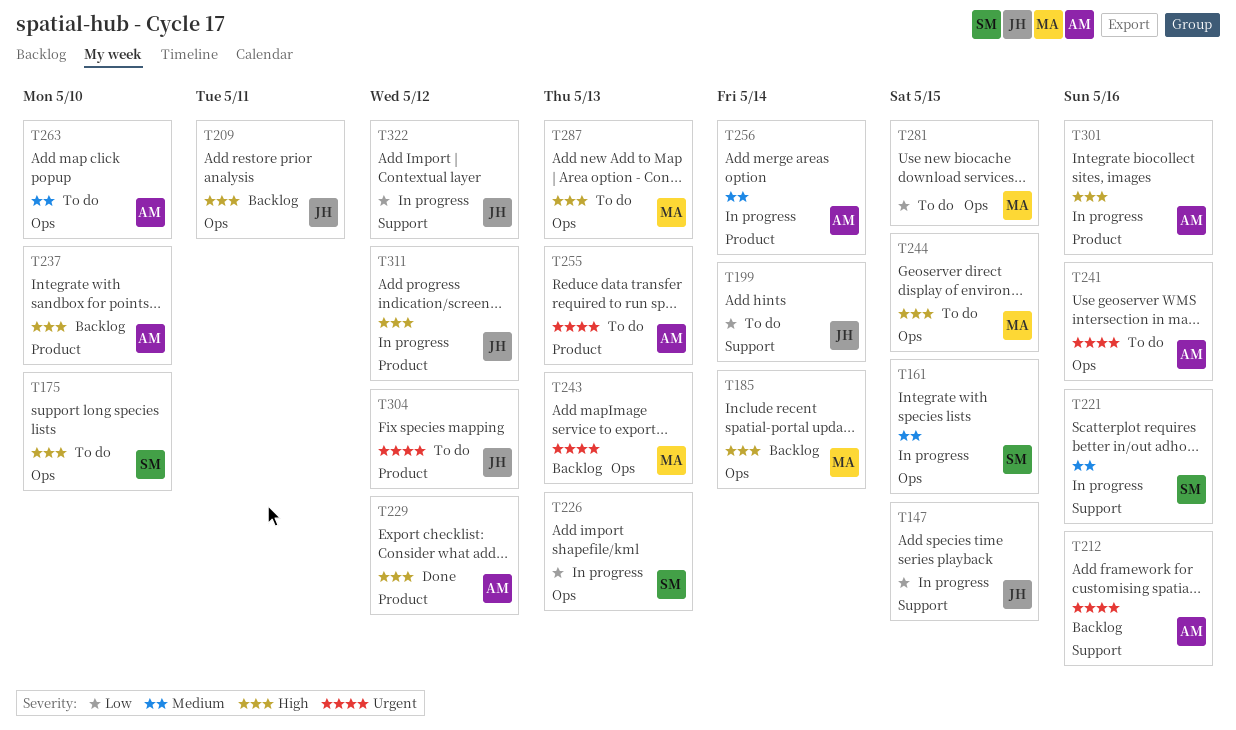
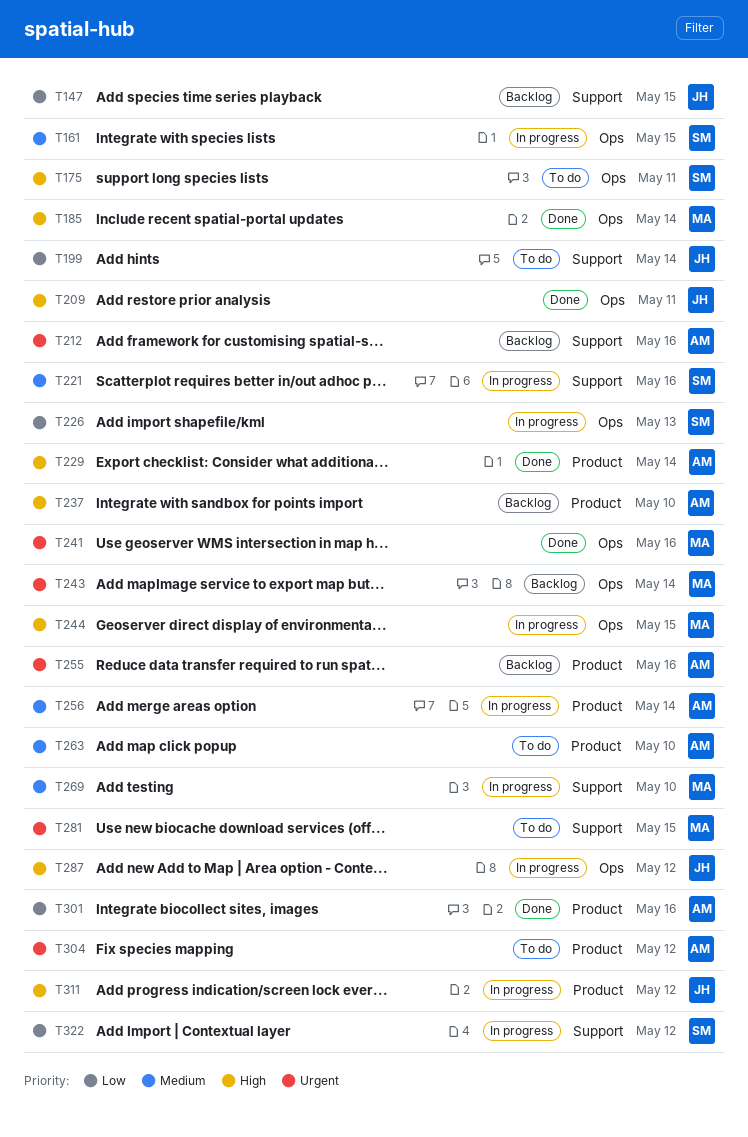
T147, status: In progress -> Backlog
T175, due: May 10 -> May 11
T185, status: Backlog -> Done
T209, status: Backlog -> Done
T229, due: May 12 -> May 14
T241, status: To do -> Done
T241, owner: AM -> MA
T243, due: May 13 -> May 14
T244, status: To do -> In progress
T255, status: To do -> Backlog
T255, due: May 13 -> May 16
T263, label: Ops -> Product
T269: none -> present
T281, priority: Low -> Urgent
T281, label: Ops -> Support
T287, status: To do -> In progress
T287, owner: MA -> JH
T287, due: May 13 -> May 12
T301, status: In progress -> Done
T301, priority: High -> Low
T304, owner: JH -> AM
T322, owner: JH -> SM

